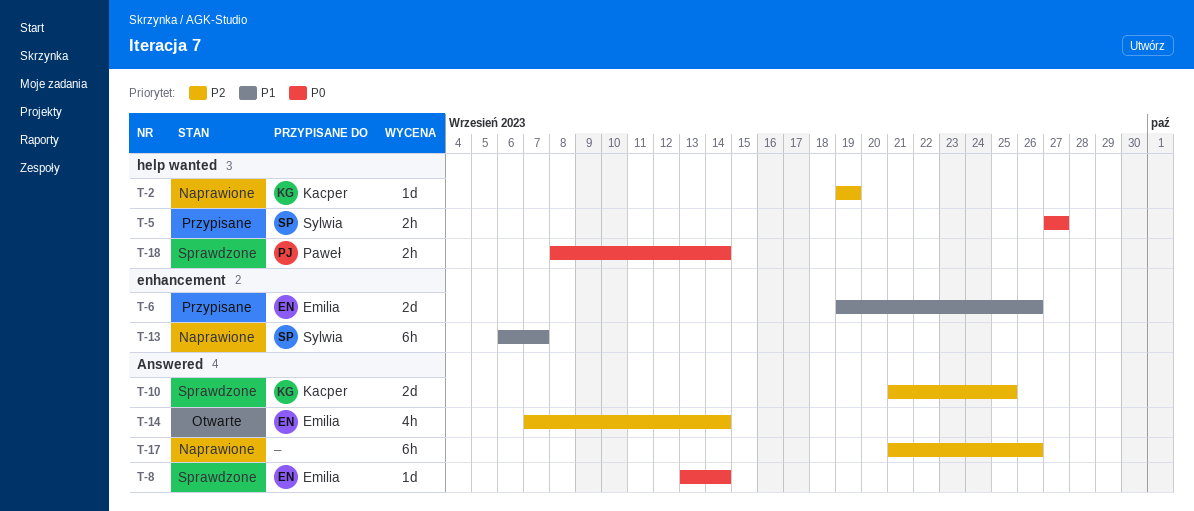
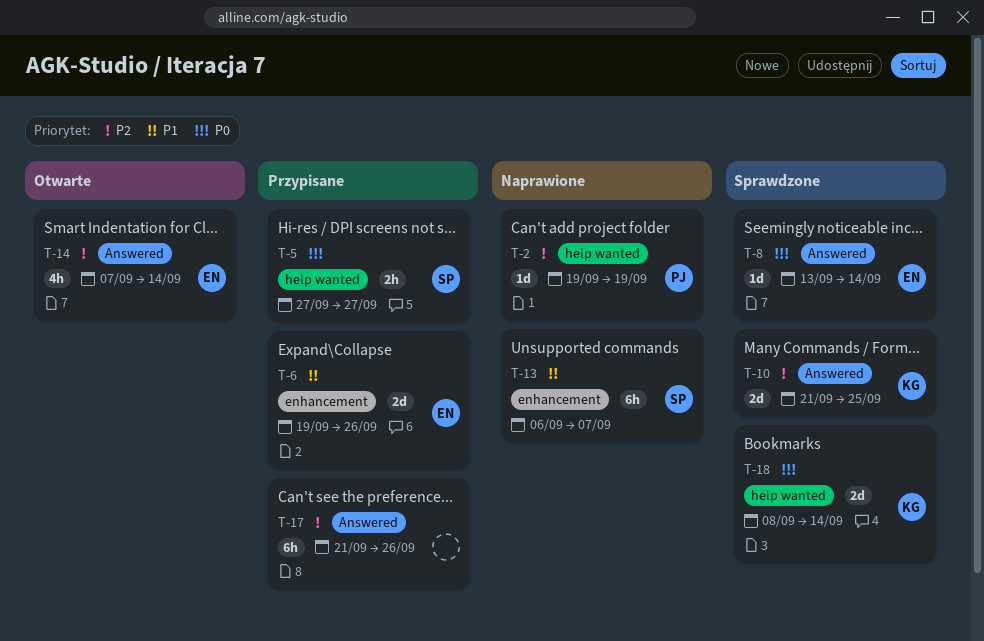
T-2, owner: Kacper -> Paweł
T-17, status: Naprawione -> Przypisane
T-18, owner: Paweł -> Kacper
T-18, estimate: 2h -> 2d

